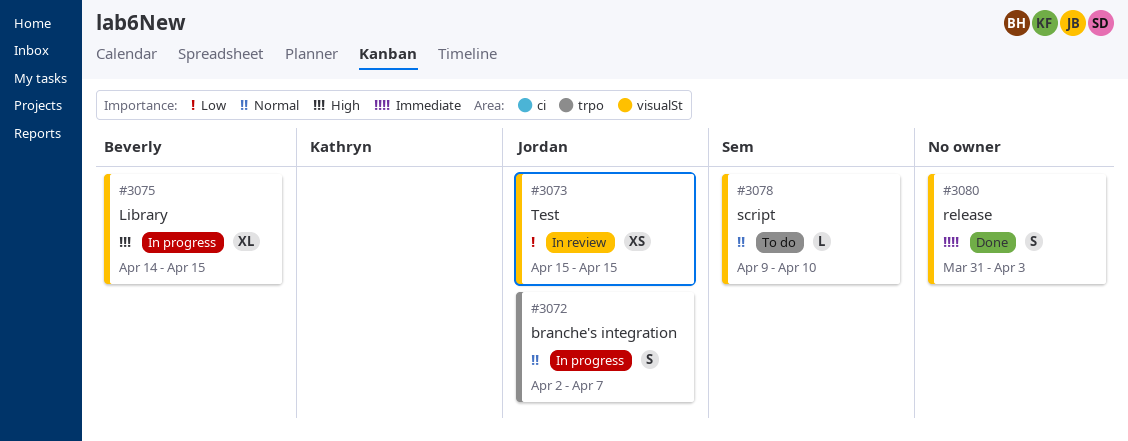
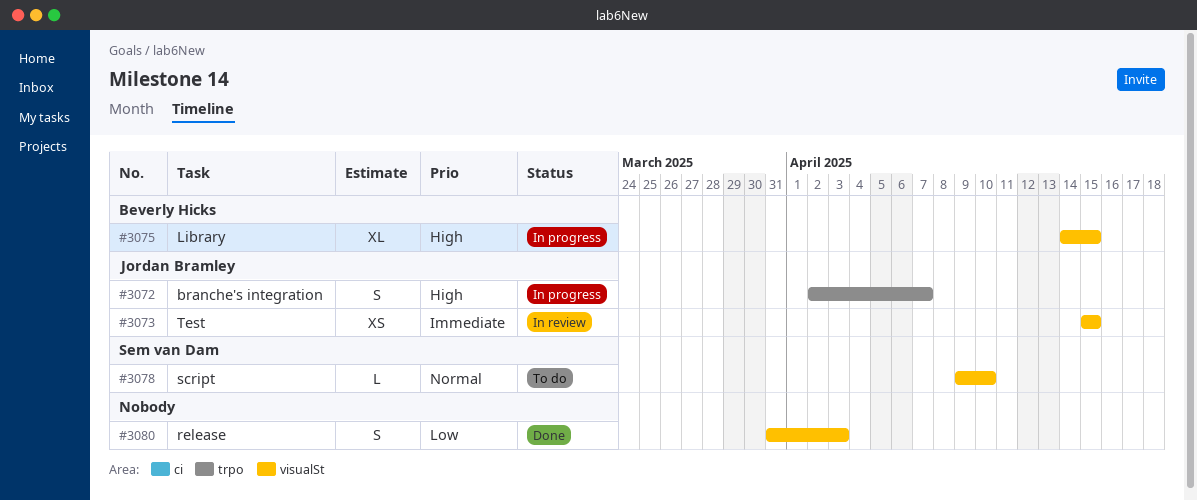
#3072, priority: Normal -> High
#3073, priority: Low -> Immediate
#3080, priority: Immediate -> Low

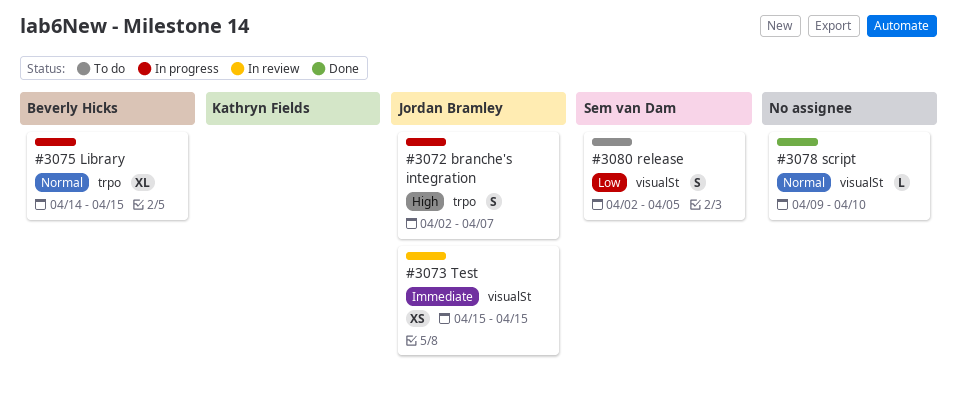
#3075, priority: High -> Normal
#3075, label: visualSt -> trpo
#3078, status: To do -> Done
#3078, owner: Sem van Dam -> none
#3080, status: Done -> To do
#3080, owner: none -> Sem van Dam
#3080, start: Mar 31 -> Apr 2
#3080, due: Apr 3 -> Apr 5

